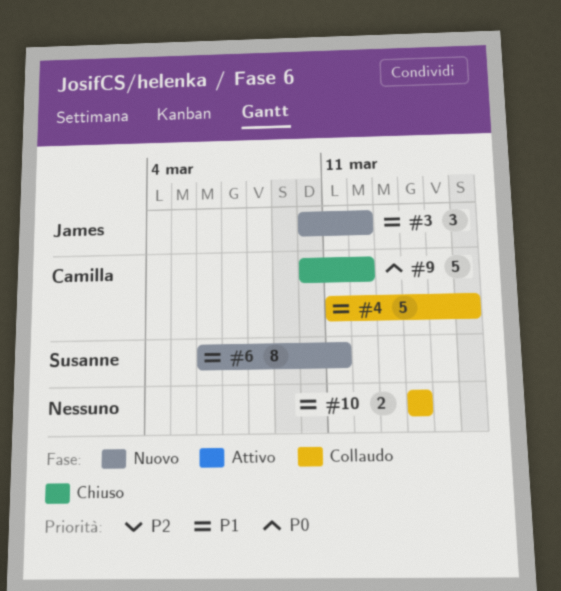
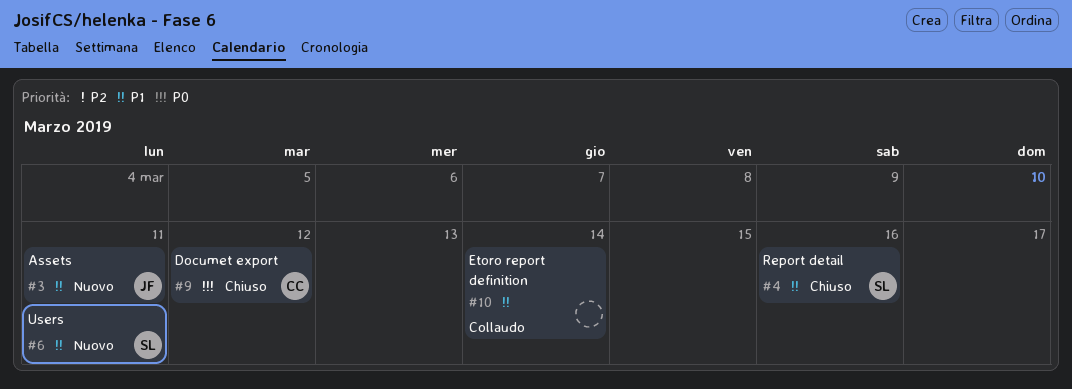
#3, due: Mar 12 -> Mar 11
#4, status: Collaudo -> Chiuso
#4, owner: Camilla -> Susanne

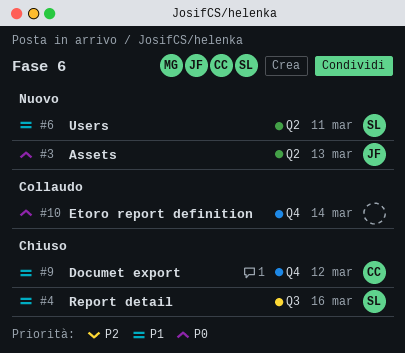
#3, priority: P1 -> P0
#3, due: Mar 11 -> Mar 13
#9, priority: P0 -> P1
#10, priority: P1 -> P0

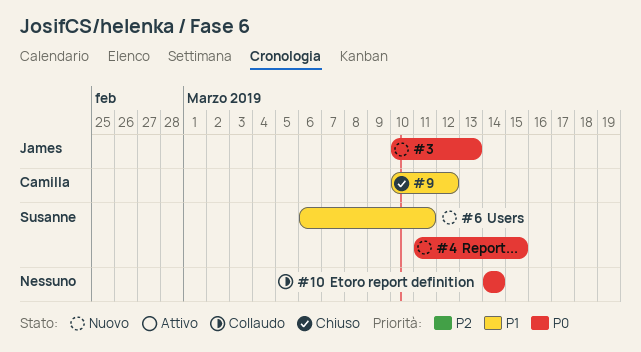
#4, status: Chiuso -> Nuovo
#4, priority: P1 -> P0
#4, due: Mar 16 -> Mar 15

